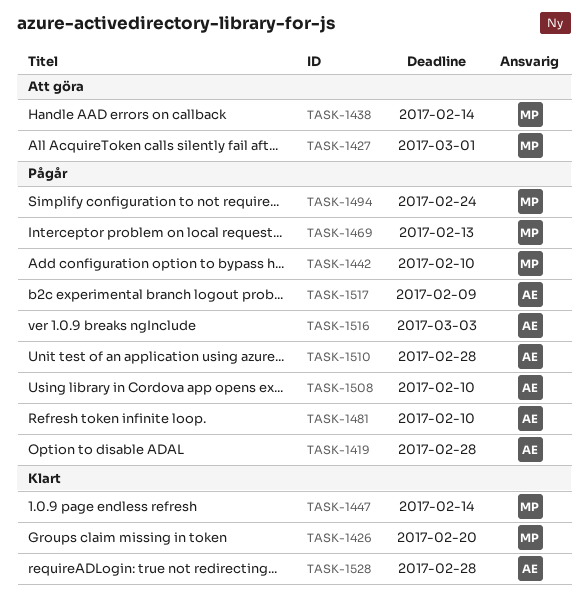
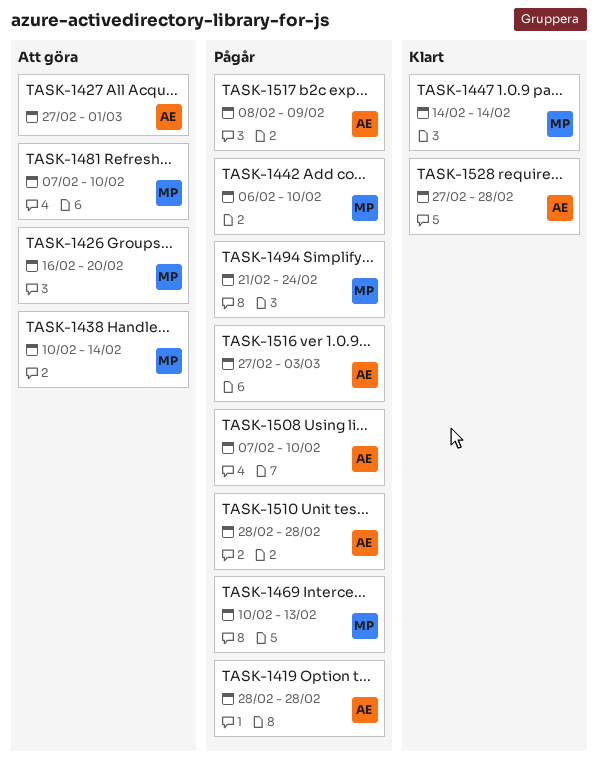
TASK-1426, status: Klart -> Att göra
TASK-1427, owner: MP -> AE
TASK-1481, status: Pågår -> Att göra
TASK-1481, owner: AE -> MP

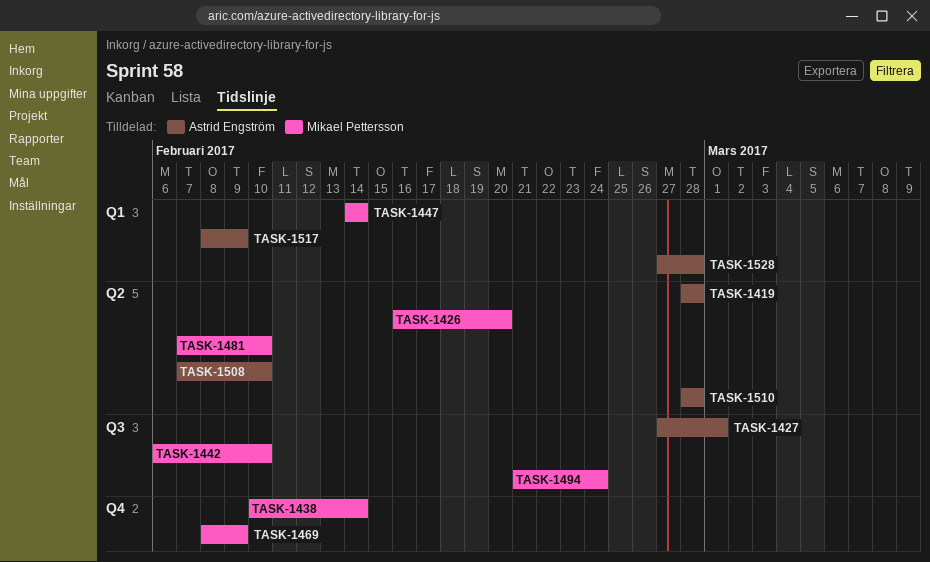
TASK-1469, start: Feb 10 -> Feb 8
TASK-1469, due: Feb 13 -> Feb 9
TASK-1516: present -> none

